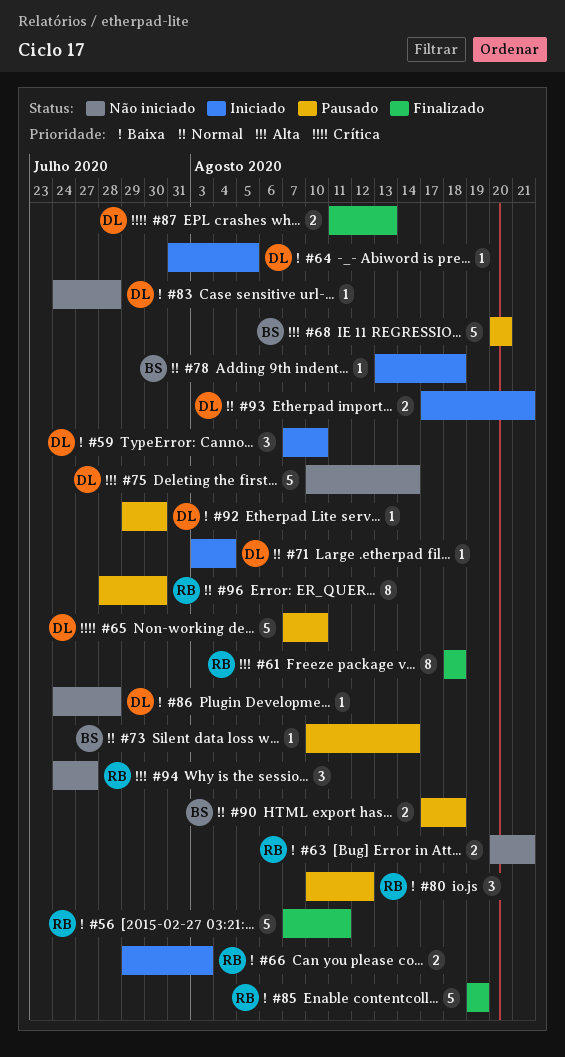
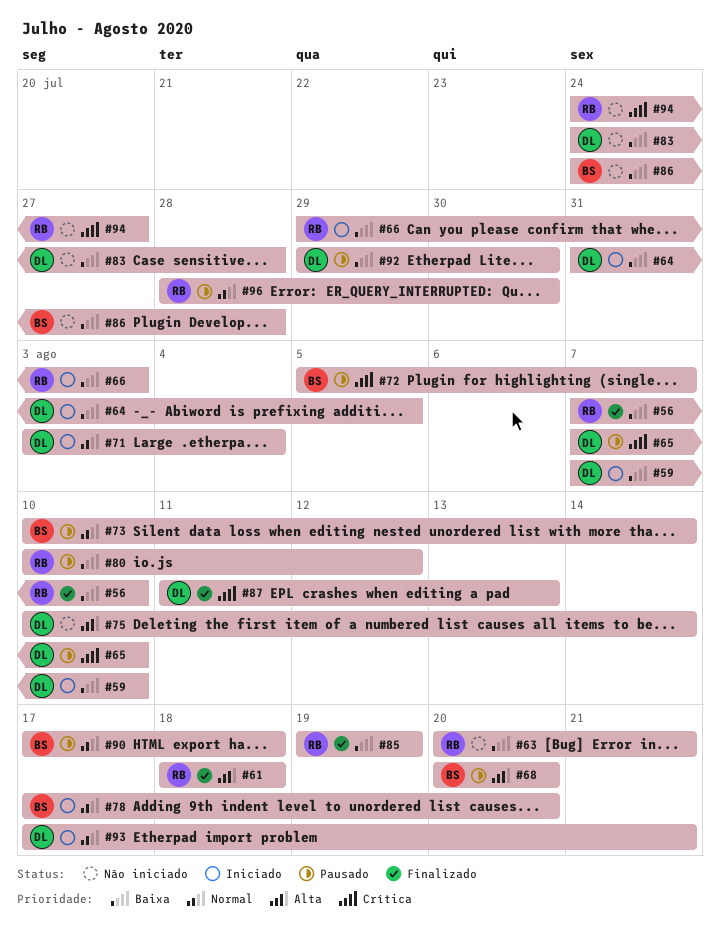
#56, due: Aug 11 -> Aug 10
#72: none -> present
#78, start: Aug 13 -> Aug 17
#78, due: Aug 18 -> Aug 20
#86, owner: DL -> BS
#94, priority: Alta -> Crítica

